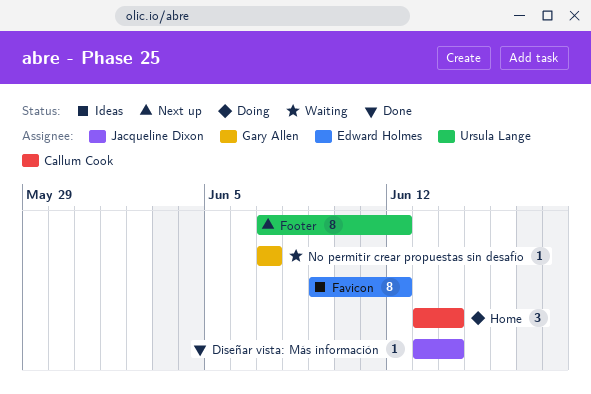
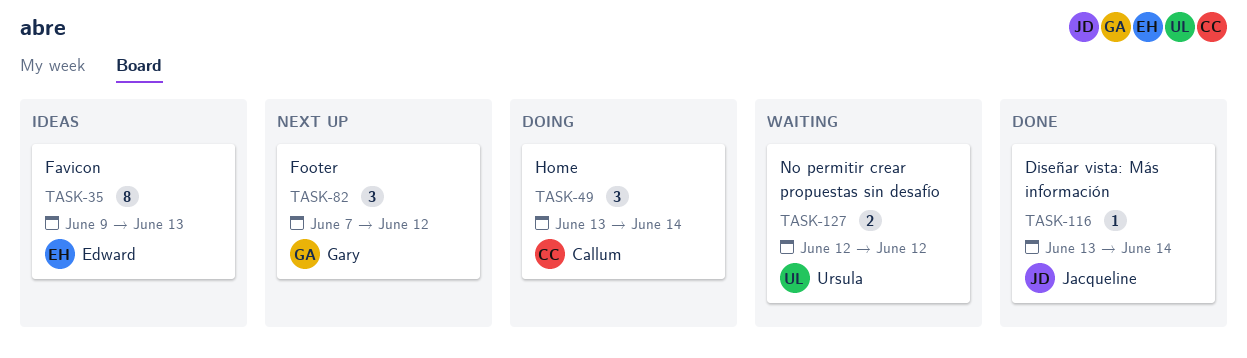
Favicon, due: Jun 12 -> Jun 13
Footer, owner: Ursula Lange -> Gary Allen
Footer, estimate: 8 -> 3
No permitir crear propuestas sin desafío, owner: Gary Allen -> Ursula Lange
No permitir crear propuestas sin desafío, estimate: 1 -> 2
No permitir crear propuestas sin desafío, start: Jun 7 -> Jun 12
No permitir crear propuestas sin desafío, due: Jun 7 -> Jun 12

